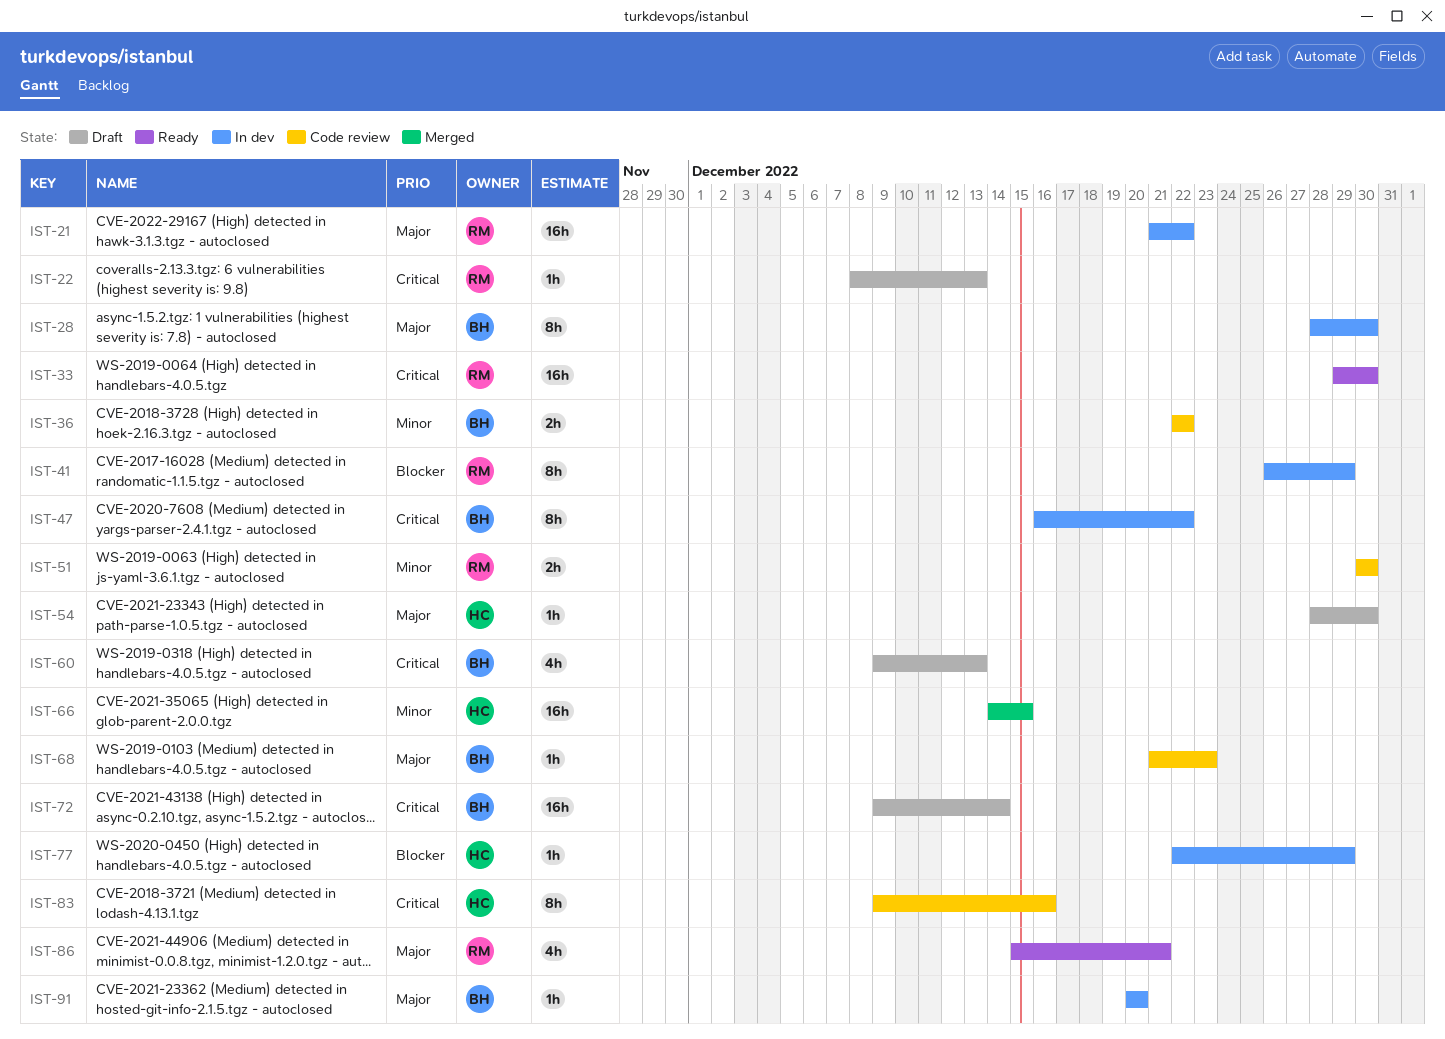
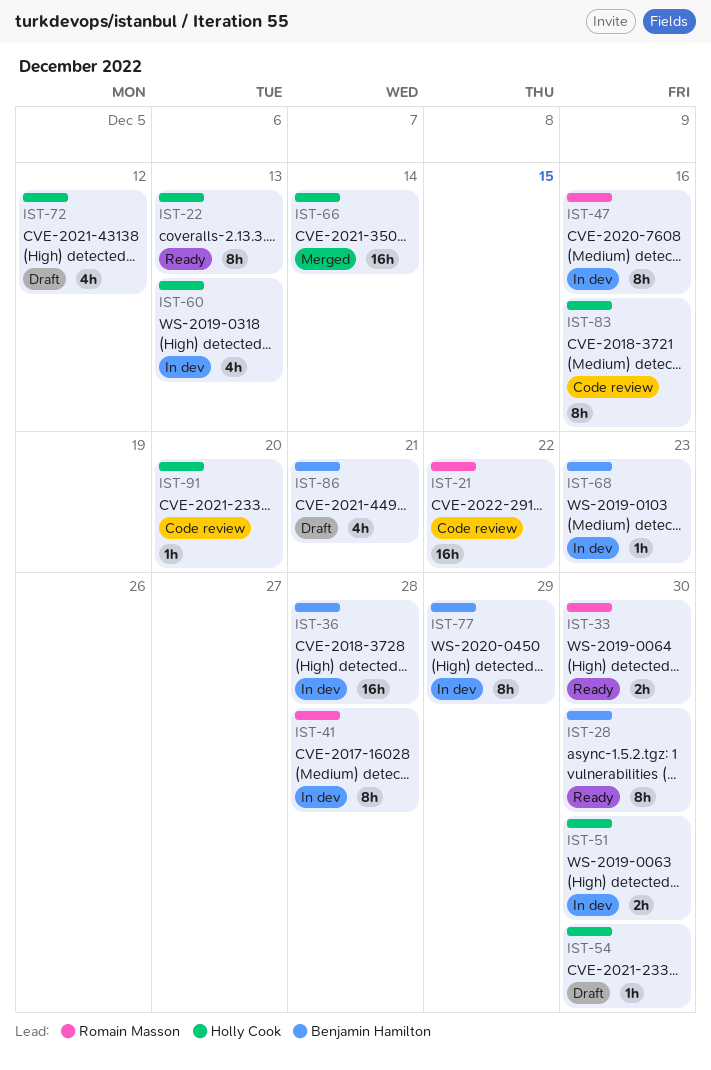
IST-21, status: In dev -> Code review
IST-22, status: Draft -> Ready
IST-22, owner: Romain Masson -> Holly Cook
IST-22, estimate: 1h -> 8h
IST-28, status: In dev -> Ready
IST-33, estimate: 16h -> 2h
IST-36, status: Code review -> In dev
IST-36, estimate: 2h -> 16h
IST-36, due: Dec 22 -> Dec 28
IST-41, due: Dec 29 -> Dec 28
IST-47, owner: Benjamin Hamilton -> Romain Masson
IST-47, due: Dec 22 -> Dec 16
IST-51, status: Code review -> In dev
IST-51, owner: Romain Masson -> Holly Cook
IST-60, status: Draft -> In dev
IST-60, owner: Benjamin Hamilton -> Holly Cook
IST-66, due: Dec 15 -> Dec 14
IST-68, status: Code review -> In dev
IST-72, owner: Benjamin Hamilton -> Holly Cook
IST-72, estimate: 16h -> 4h
IST-72, due: Dec 14 -> Dec 12
IST-77, owner: Holly Cook -> Benjamin Hamilton
IST-77, estimate: 1h -> 8h
IST-86, status: Ready -> Draft
IST-86, owner: Romain Masson -> Benjamin Hamilton
IST-91, status: In dev -> Code review
IST-91, owner: Benjamin Hamilton -> Holly Cook

